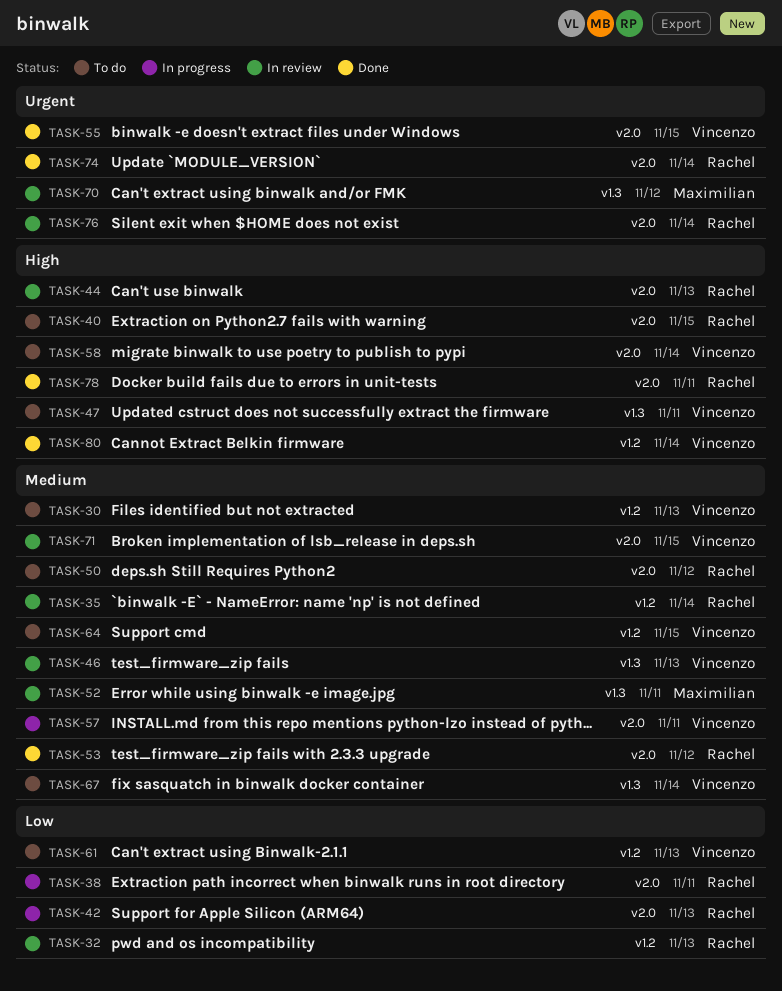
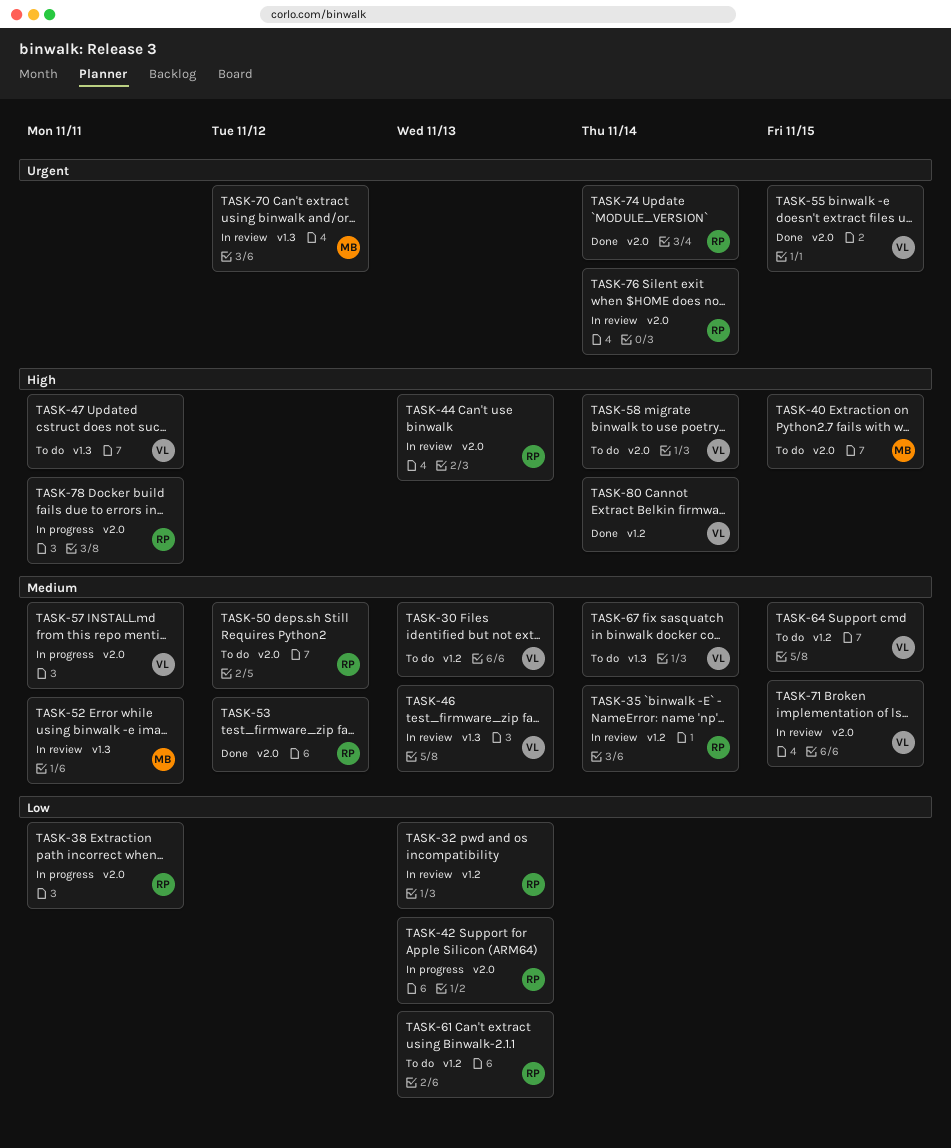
TASK-40, owner: Rachel -> Maximilian
TASK-61, owner: Vincenzo -> Rachel
TASK-78, status: Done -> In progress

